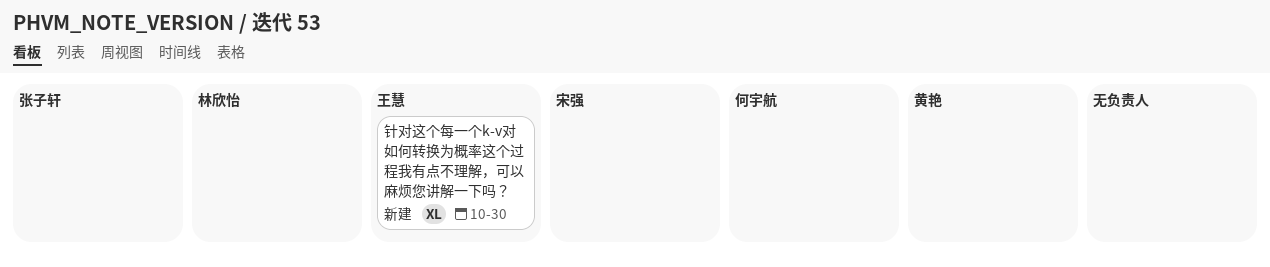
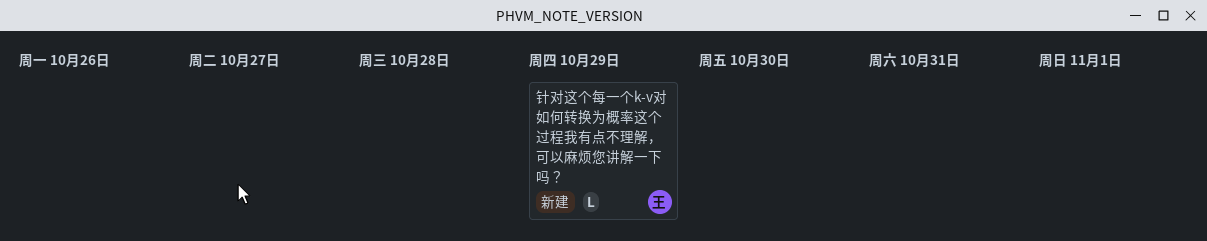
针对这个每一个k-v对如何转换为概率这个过程我有点不理解，可以麻烦您讲解一下吗？, estimate: XL -> L
针对这个每一个k-v对如何转换为概率这个过程我有点不理解，可以麻烦您讲解一下吗？, due: Oct 30 -> Oct 29

